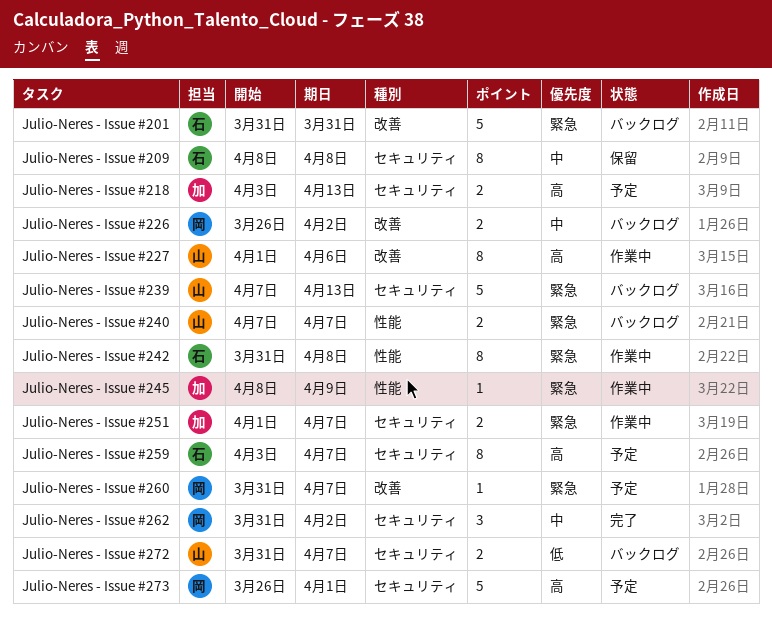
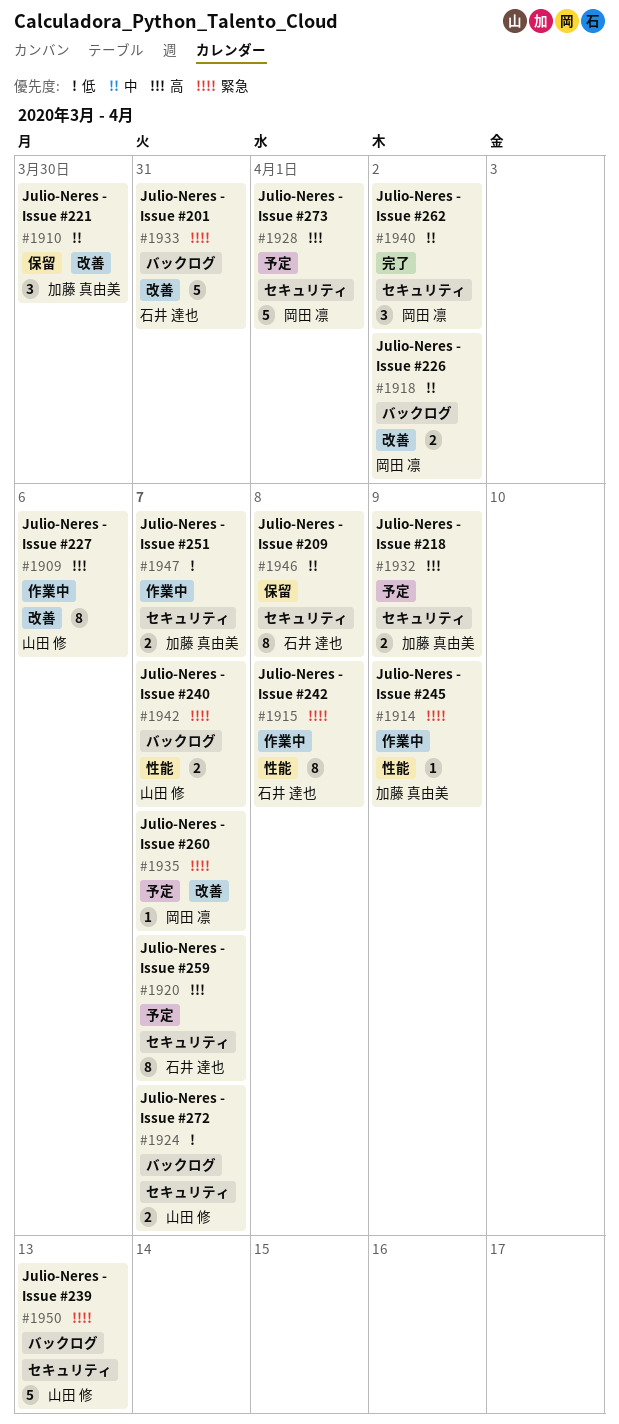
Julio-Neres - Issue #218, due: Apr 13 -> Apr 9
Julio-Neres - Issue #221: none -> present
Julio-Neres - Issue #251, priority: 緊急 -> 低

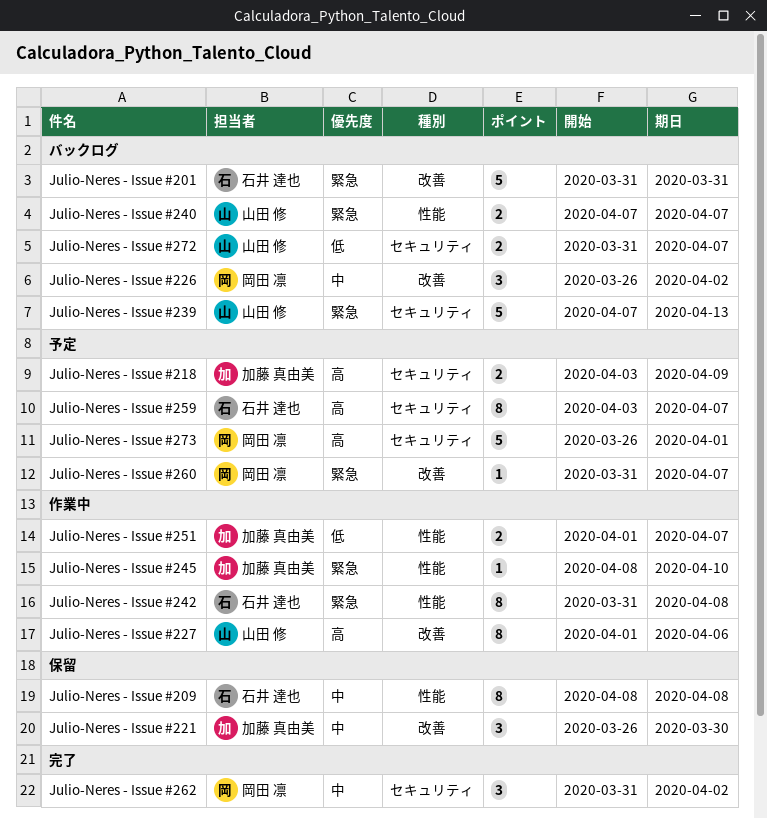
Julio-Neres - Issue #209, label: セキュリティ -> 性能
Julio-Neres - Issue #226, estimate: 2 -> 3
Julio-Neres - Issue #245, due: Apr 9 -> Apr 10
Julio-Neres - Issue #251, label: セキュリティ -> 性能

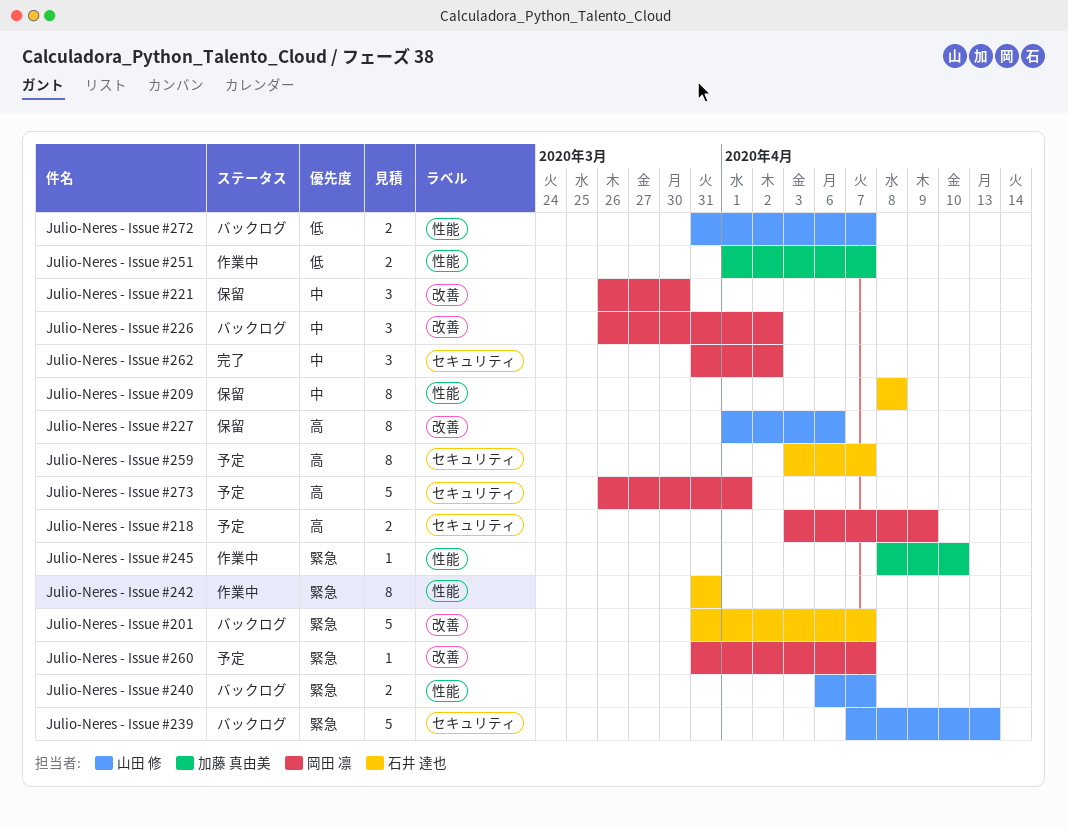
Julio-Neres - Issue #201, due: Mar 31 -> Apr 7
Julio-Neres - Issue #218, owner: 加藤 真由美 -> 岡田 凛
Julio-Neres - Issue #221, owner: 加藤 真由美 -> 岡田 凛
Julio-Neres - Issue #227, status: 作業中 -> 保留
Julio-Neres - Issue #240, start: Apr 7 -> Apr 6
Julio-Neres - Issue #242, due: Apr 8 -> Mar 31
Julio-Neres - Issue #272, label: セキュリティ -> 性能

